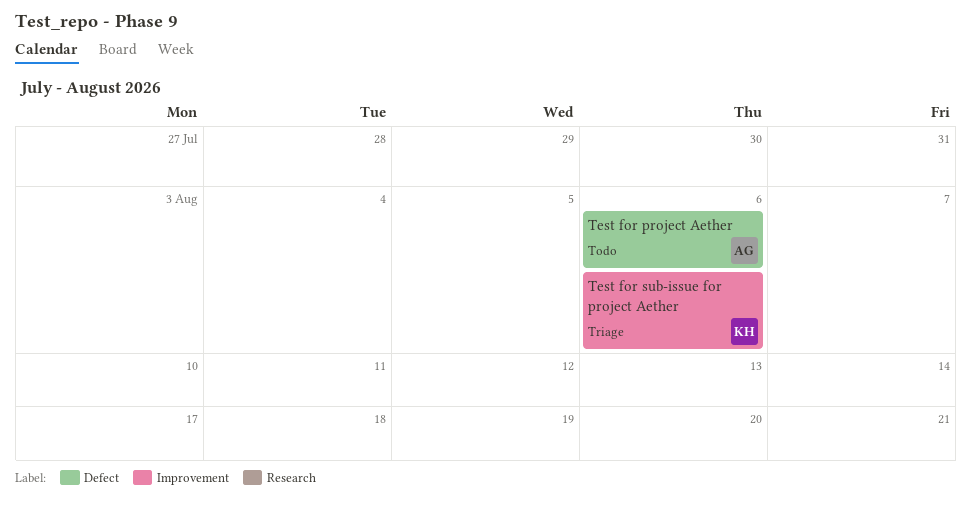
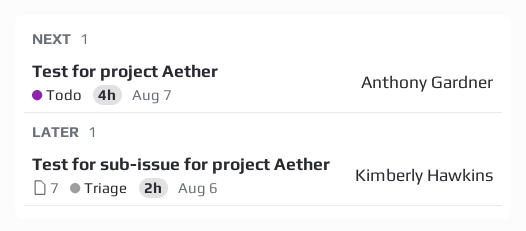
Test for project Aether, due: Aug 6 -> Aug 7

